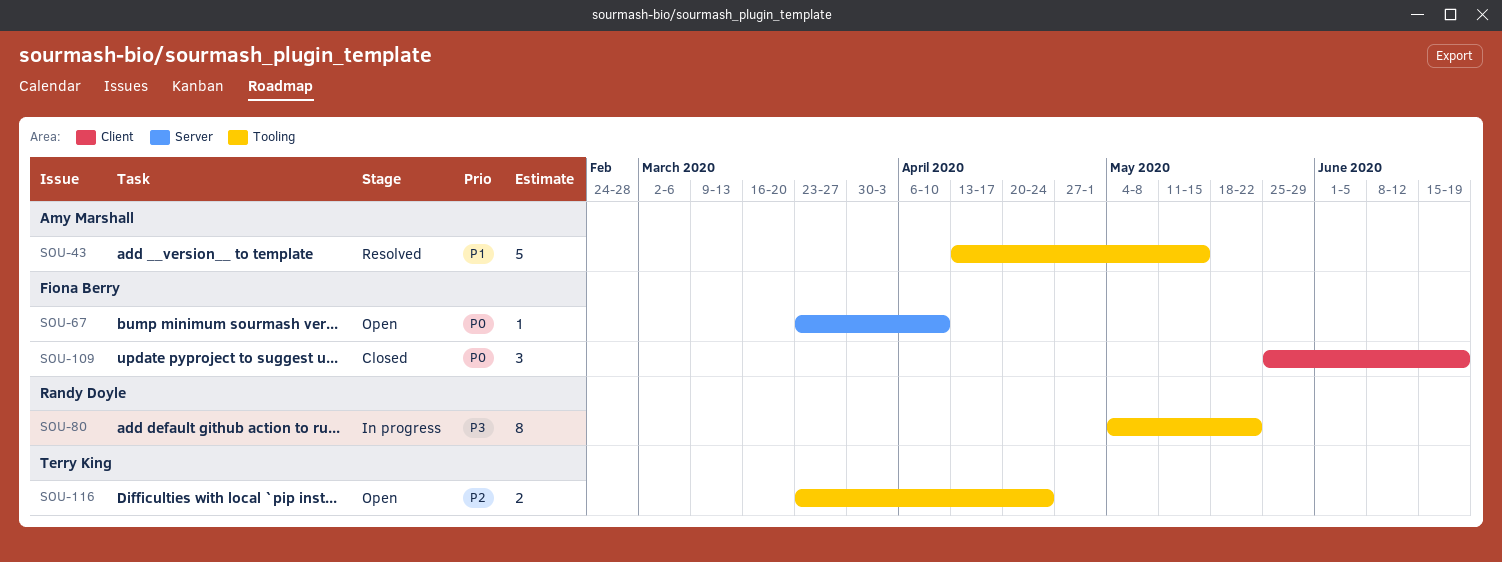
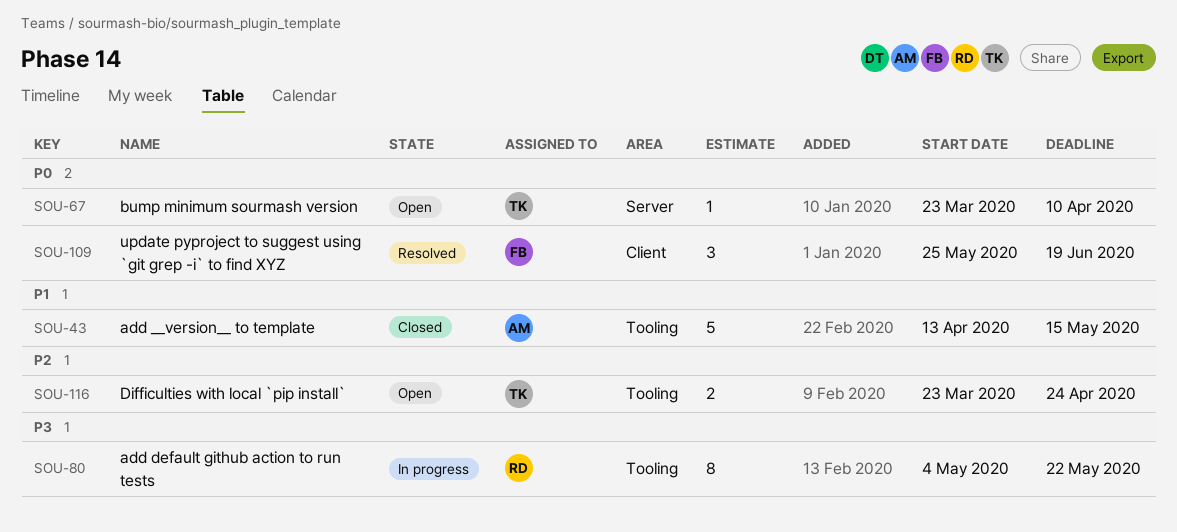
SOU-43, status: Resolved -> Closed
SOU-67, owner: Fiona Berry -> Terry King
SOU-109, status: Closed -> Resolved

